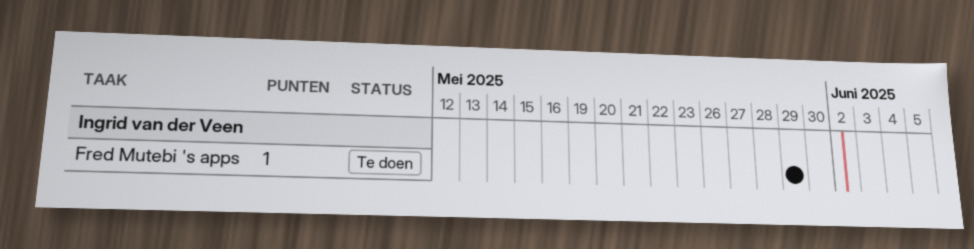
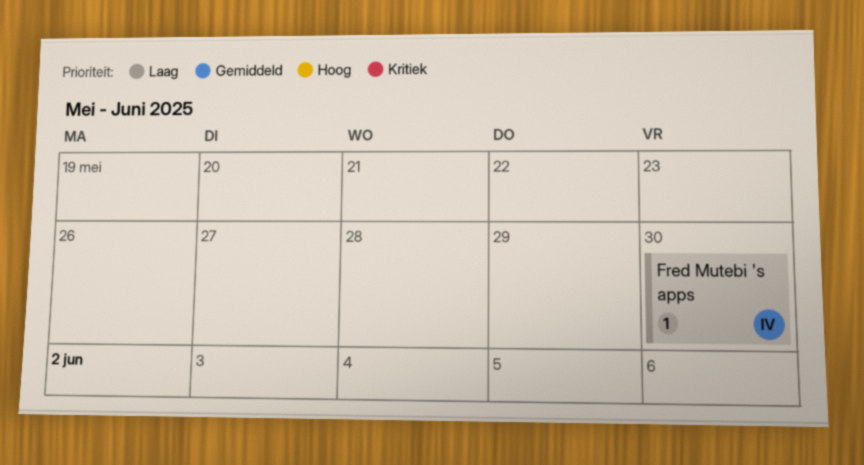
Fred Mutebi 's apps, due: May 29 -> May 30

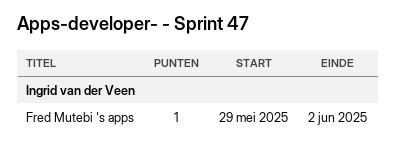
Fred Mutebi 's apps, due: May 30 -> Jun 2

